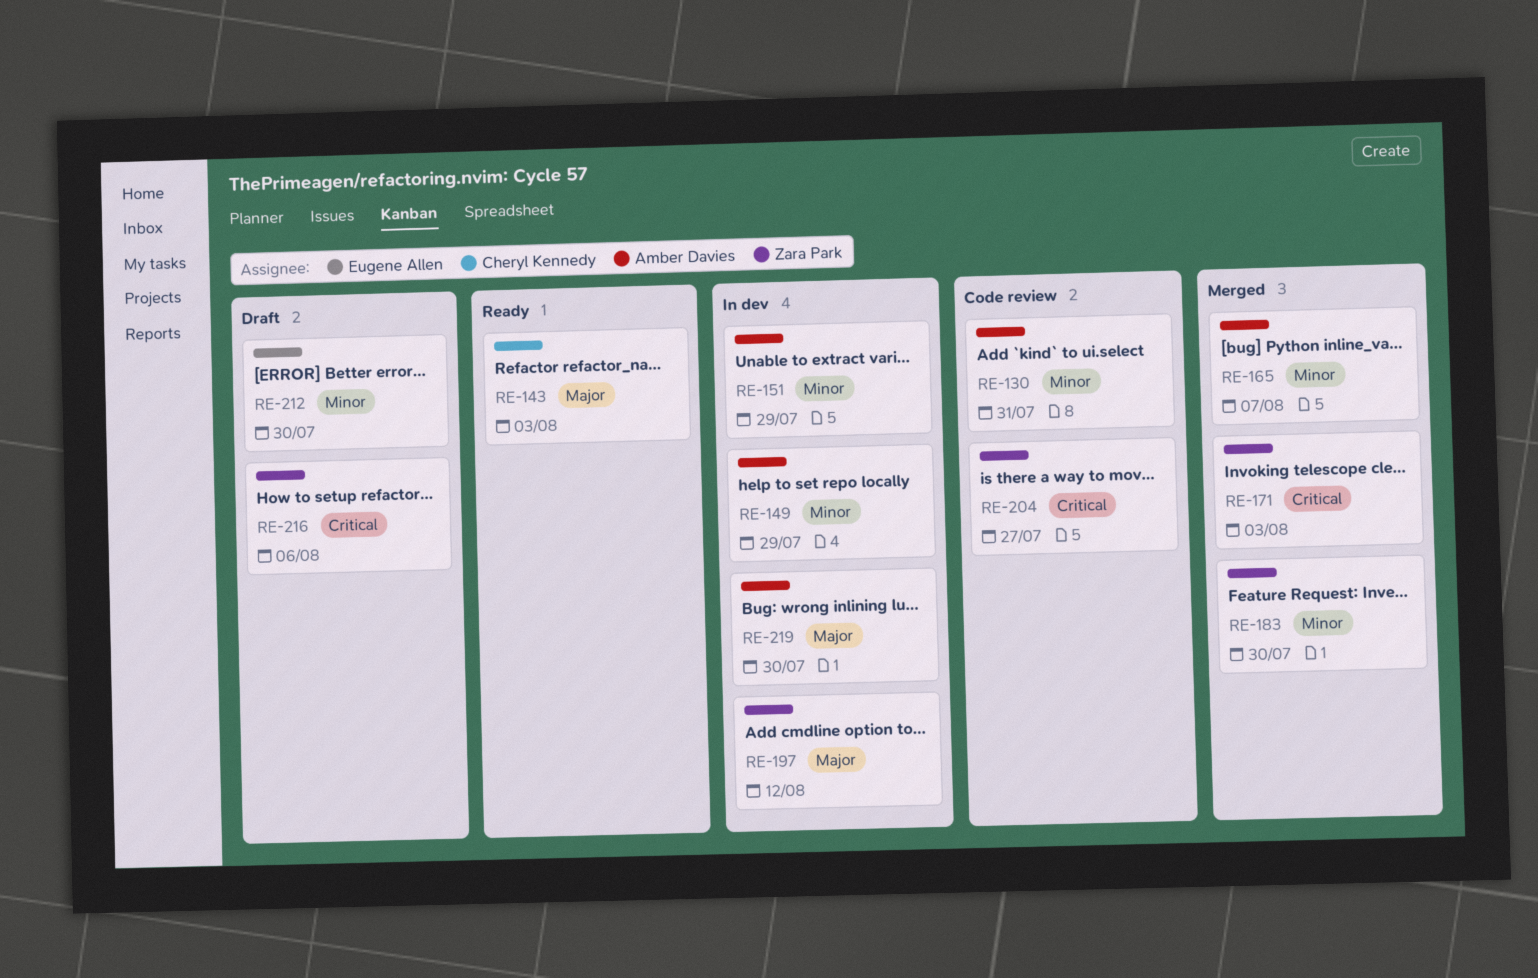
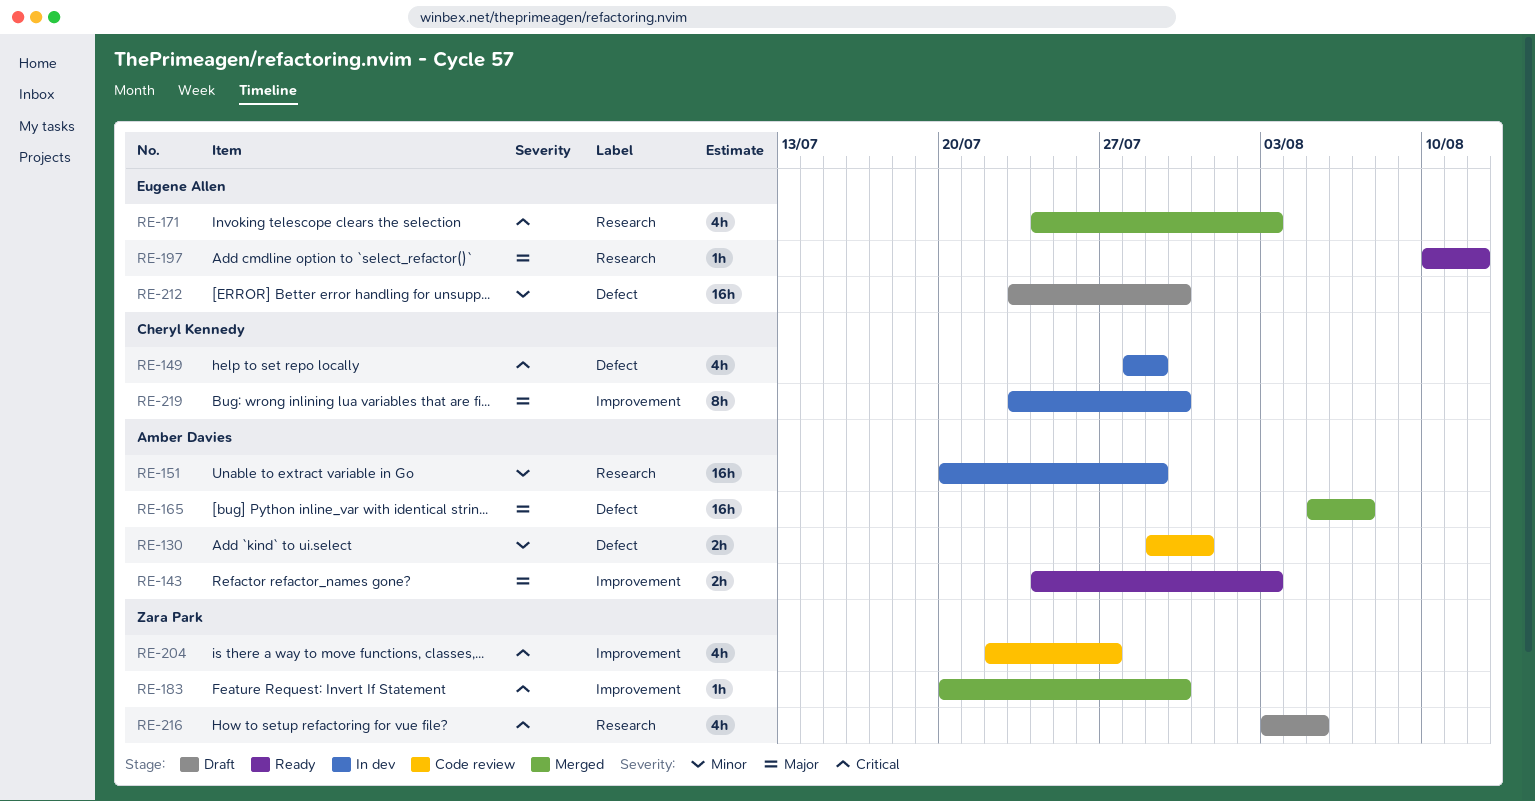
RE-143, owner: Cheryl Kennedy -> Amber Davies
RE-149, owner: Amber Davies -> Cheryl Kennedy
RE-149, priority: Minor -> Critical
RE-165, priority: Minor -> Major
RE-171, owner: Zara Park -> Eugene Allen
RE-183, priority: Minor -> Critical
RE-197, status: In dev -> Ready
RE-197, owner: Zara Park -> Eugene Allen
RE-216, due: Aug 6 -> Aug 5
RE-219, owner: Amber Davies -> Cheryl Kennedy

